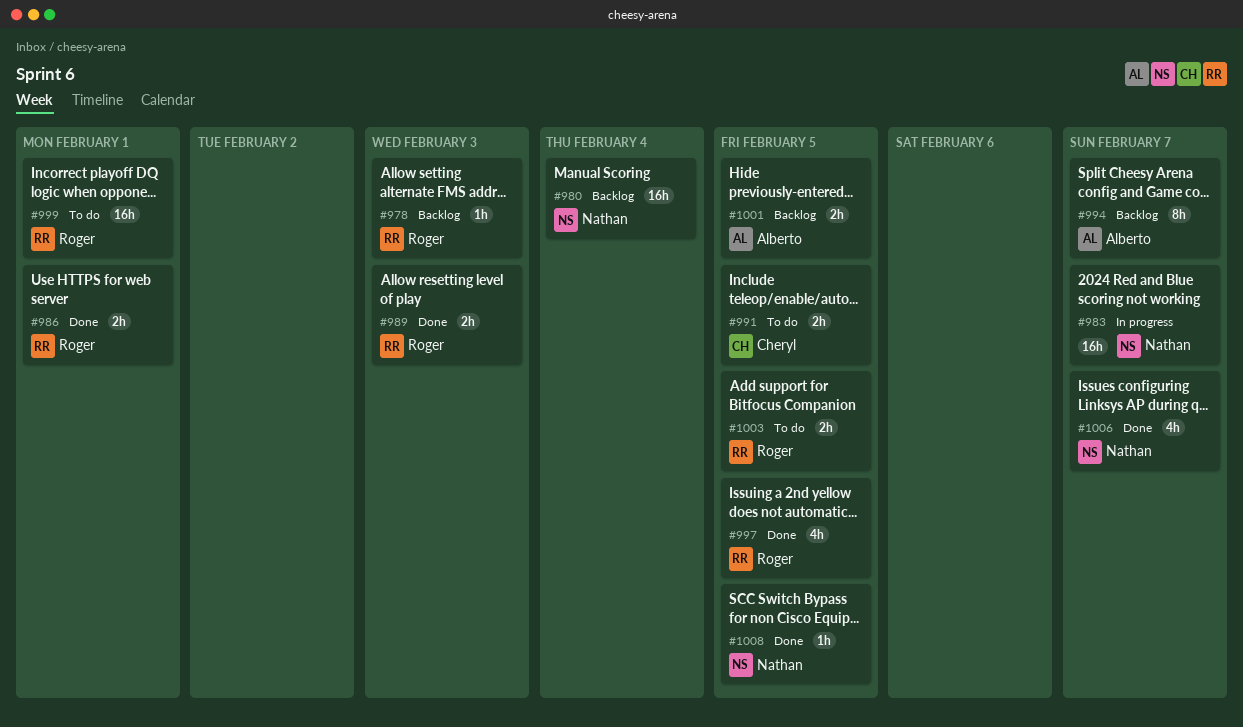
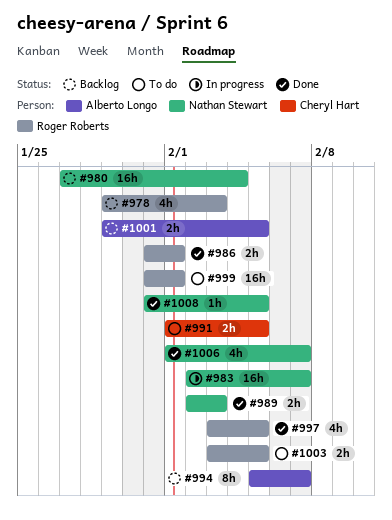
#978, estimate: 1h -> 4h
#989, owner: Roger Roberts -> Nathan Stewart

